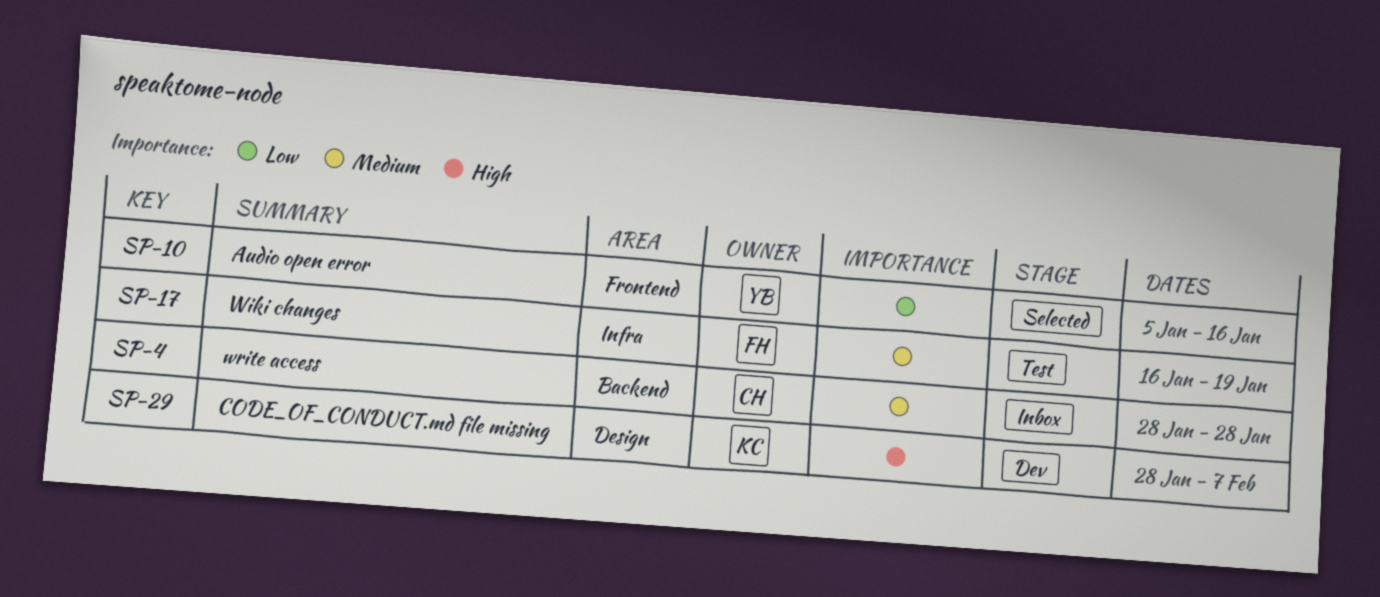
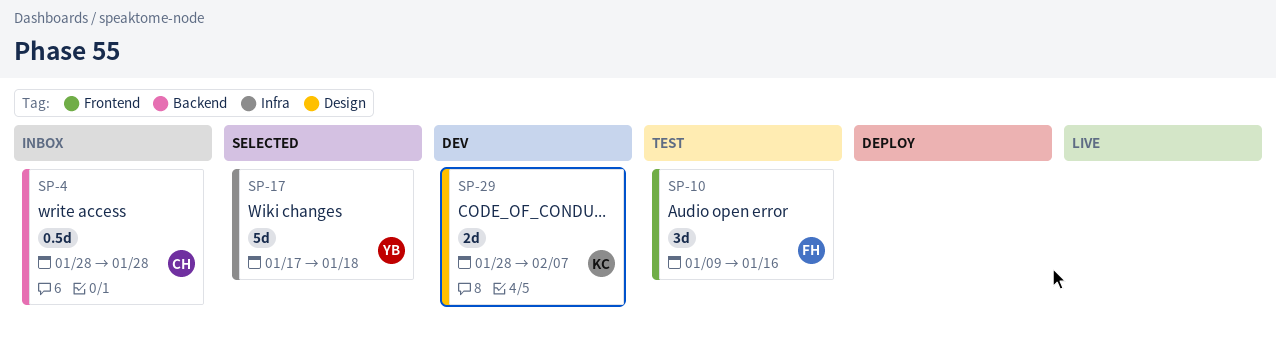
SP-10, status: Selected -> Test
SP-10, owner: YB -> FH
SP-10, start: Jan 5 -> Jan 9
SP-17, status: Test -> Selected
SP-17, owner: FH -> YB
SP-17, start: Jan 16 -> Jan 17
SP-17, due: Jan 19 -> Jan 18

